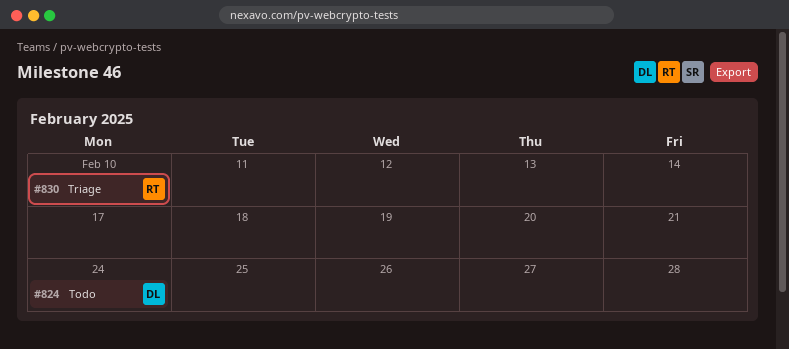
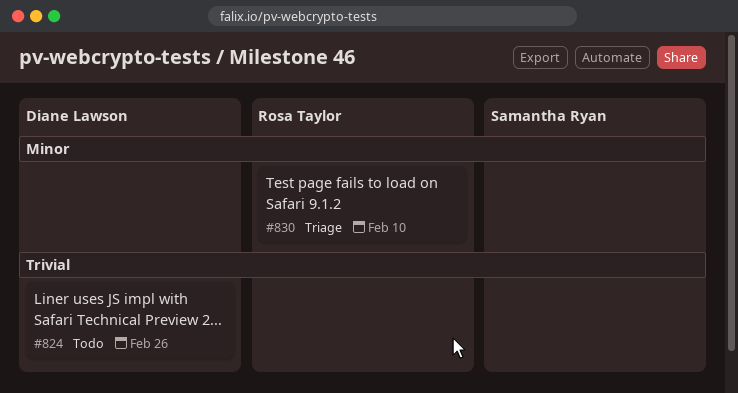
#824, due: Feb 24 -> Feb 26

